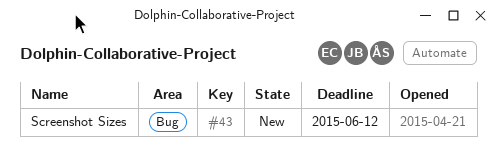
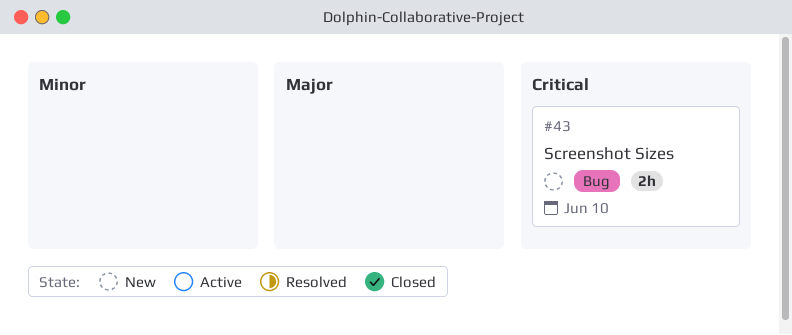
#43, due: Jun 12 -> Jun 10

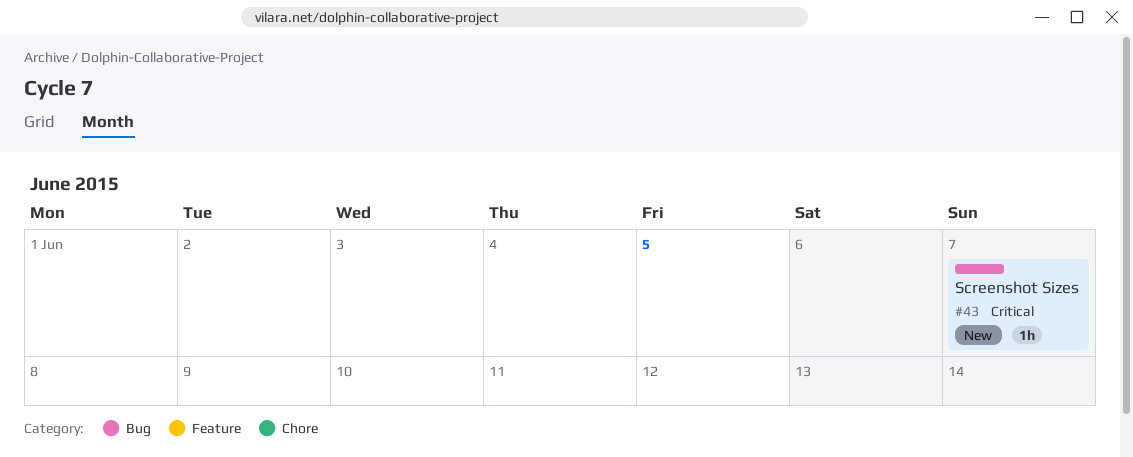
#43, estimate: 2h -> 1h
#43, due: Jun 10 -> Jun 7

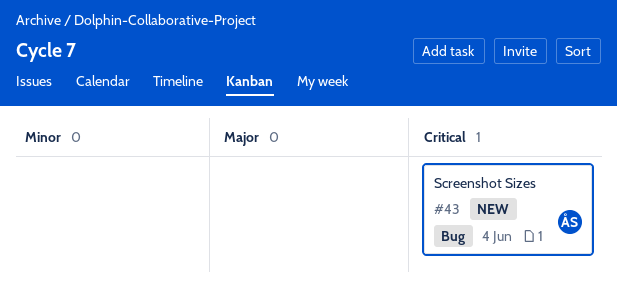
#43, due: Jun 7 -> Jun 4

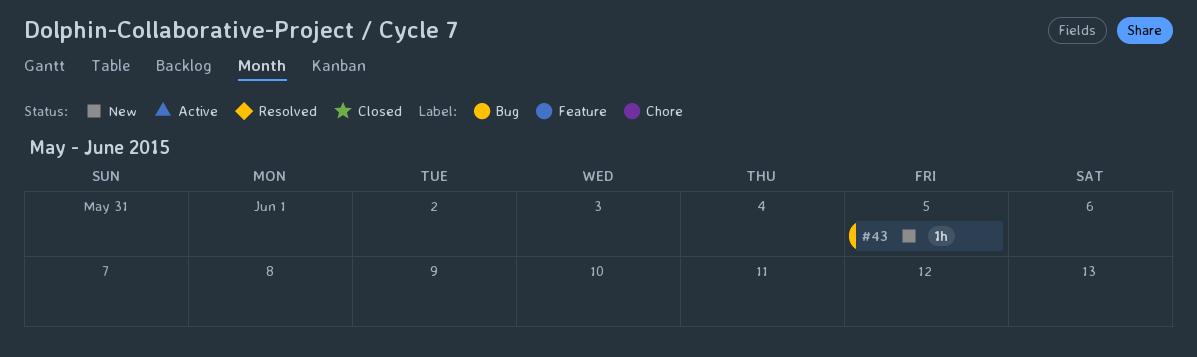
#43, due: Jun 4 -> Jun 5

